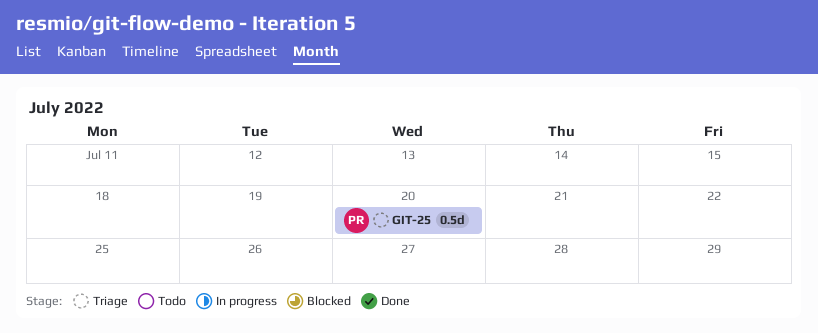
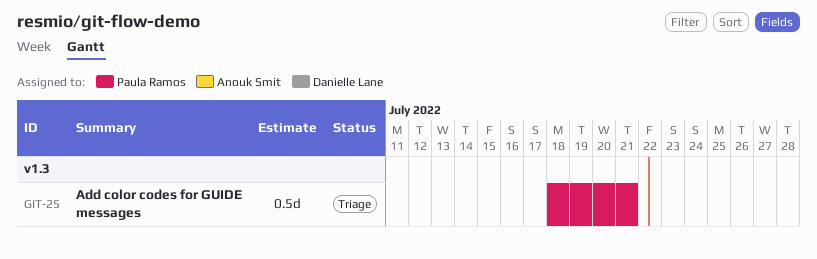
GIT-25, start: Jul 20 -> Jul 18
GIT-25, due: Jul 20 -> Jul 21

